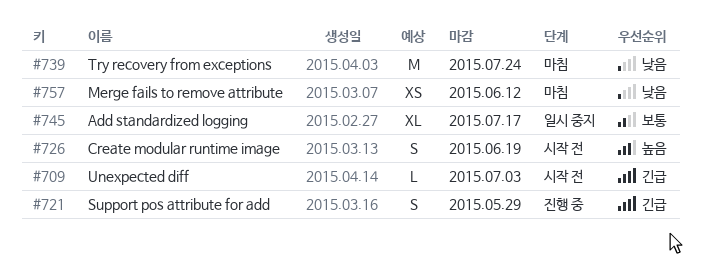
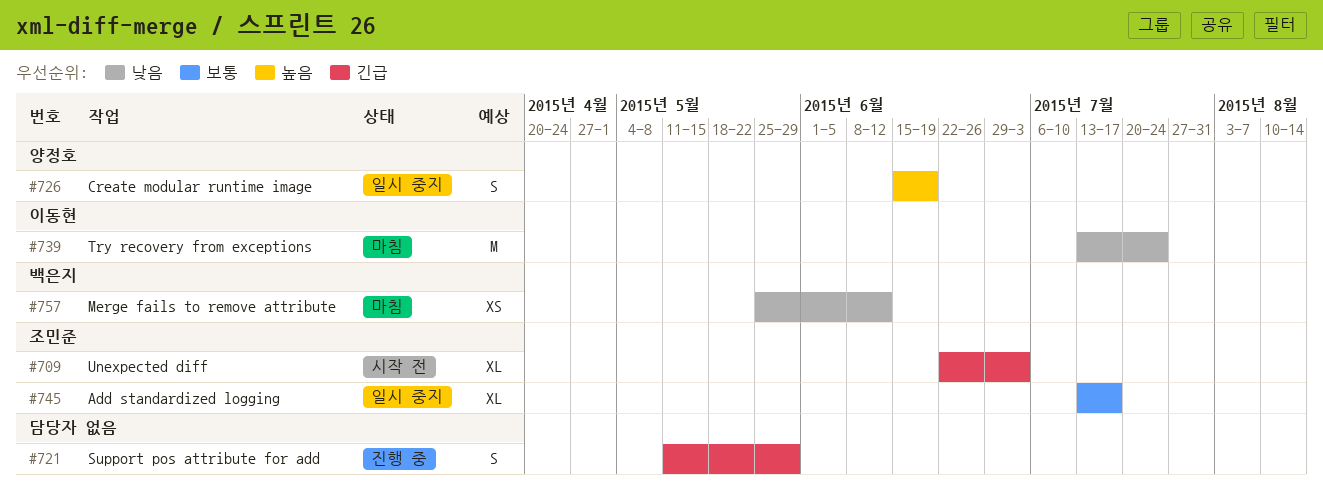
#709, estimate: L -> XL
#726, status: 시작 전 -> 일시 중지

